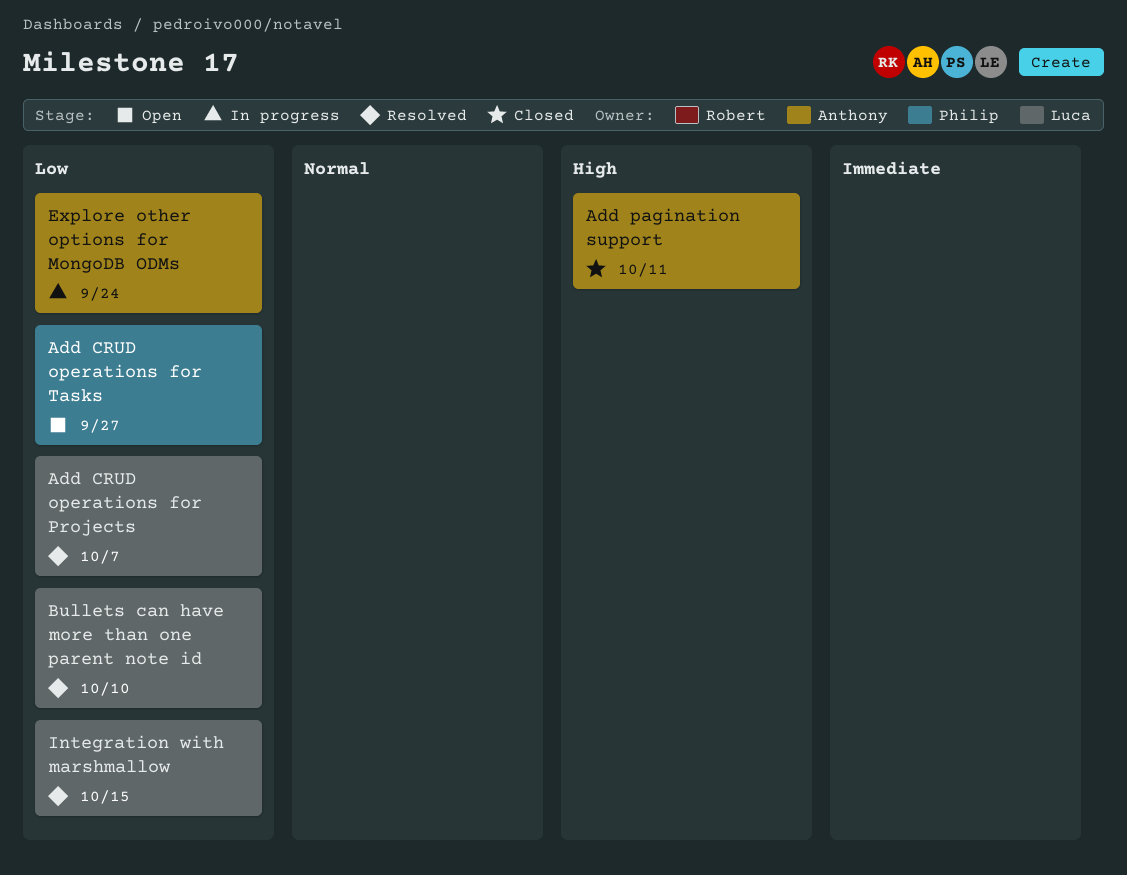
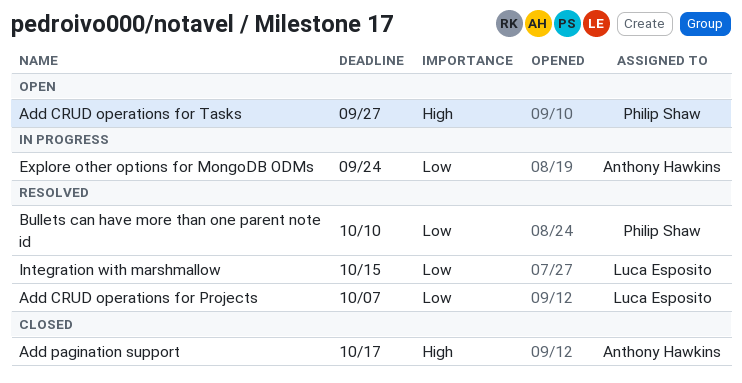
Add CRUD operations for Tasks, priority: Low -> High
Add pagination support, due: Oct 11 -> Oct 17
Bullets can have more than one parent note id, owner: Luca Esposito -> Philip Shaw

